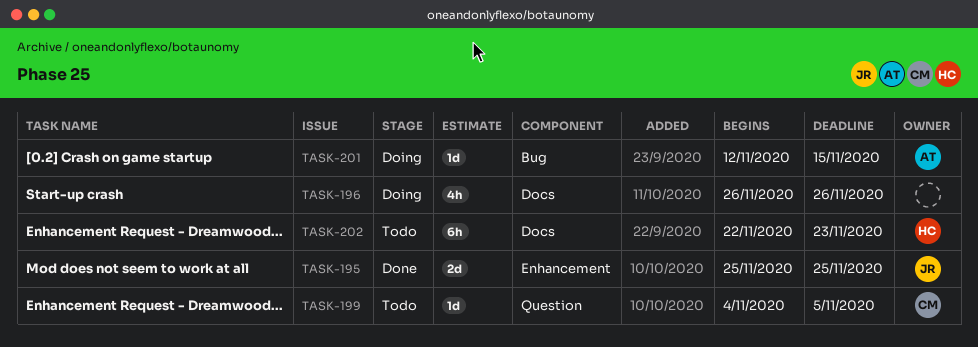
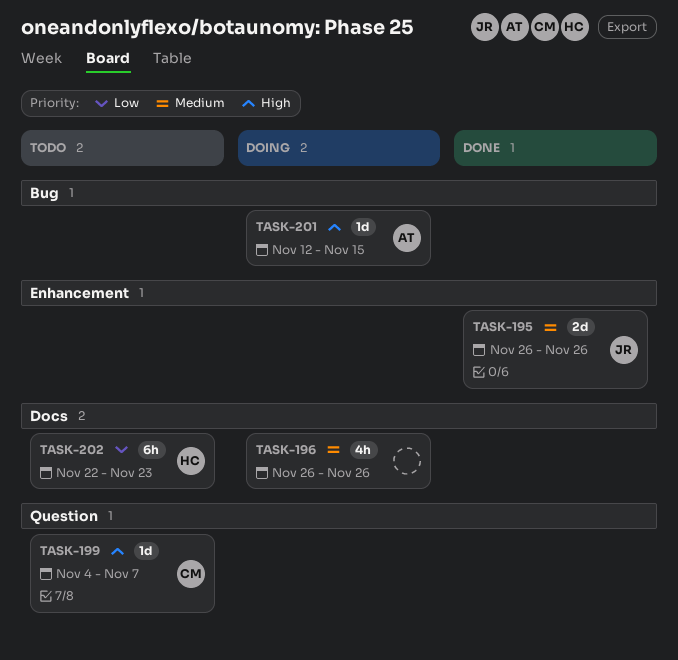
TASK-195, start: Nov 25 -> Nov 26
TASK-195, due: Nov 25 -> Nov 26
TASK-199, due: Nov 5 -> Nov 7

